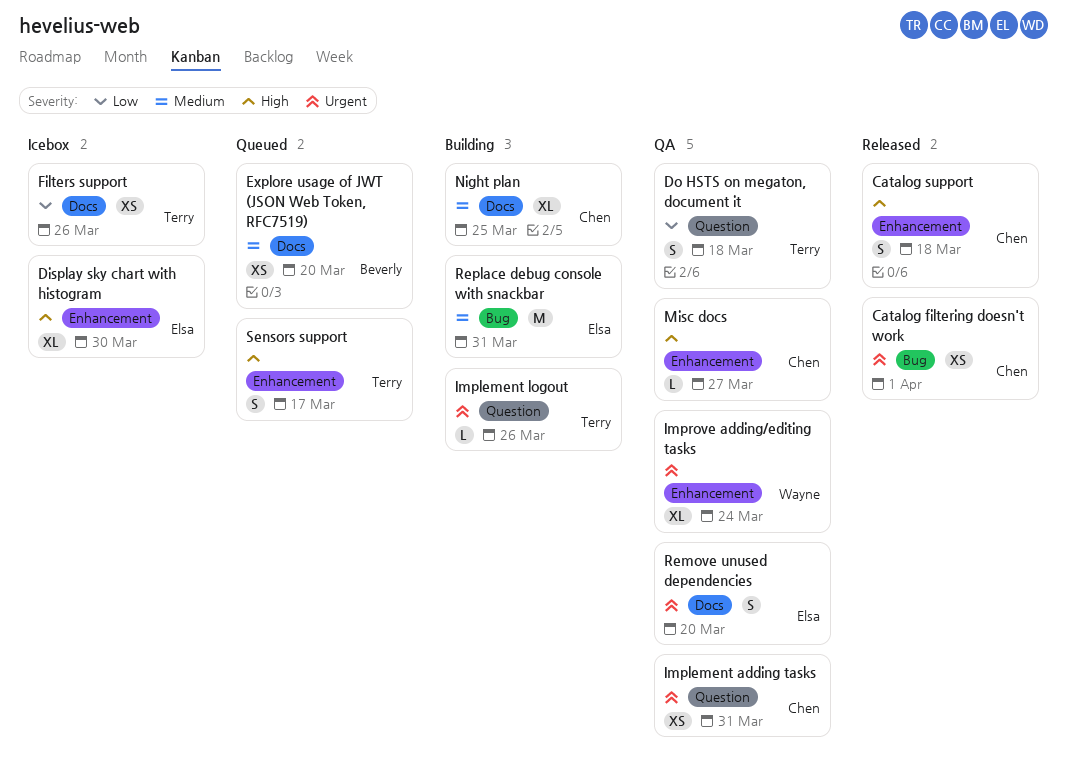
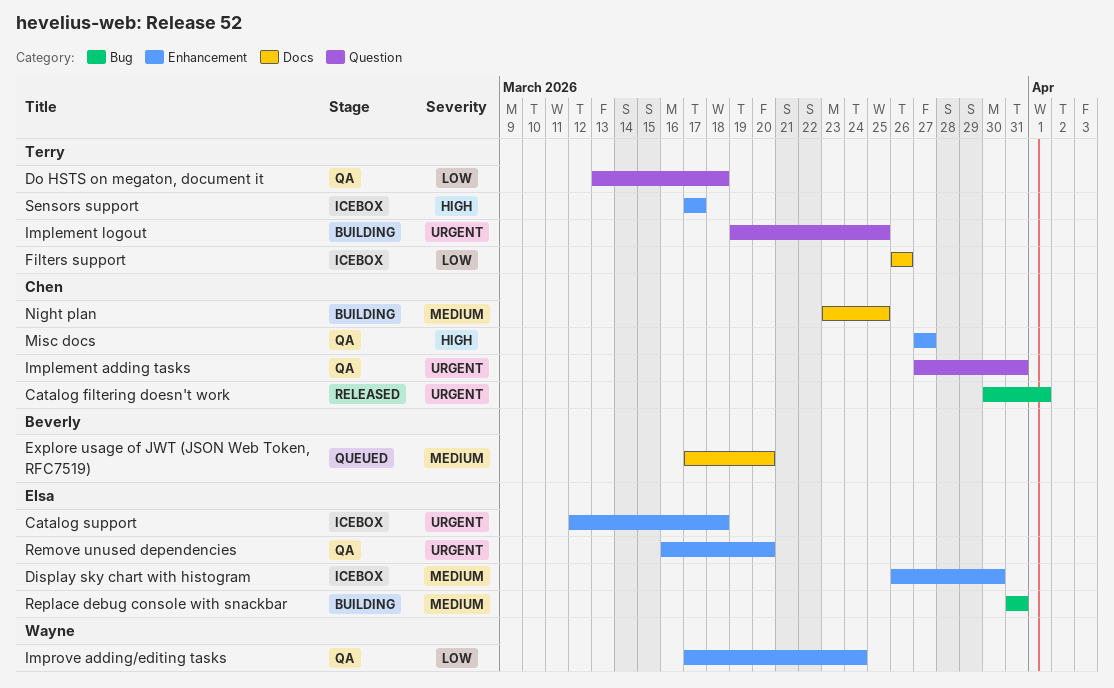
Catalog support, status: Released -> Icebox
Catalog support, owner: Chen -> Elsa
Catalog support, priority: High -> Urgent
Display sky chart with histogram, priority: High -> Medium
Implement logout, due: Mar 26 -> Mar 25
Improve adding/editing tasks, priority: Urgent -> Low
Remove unused dependencies, label: Docs -> Enhancement
Sensors support, status: Queued -> Icebox

